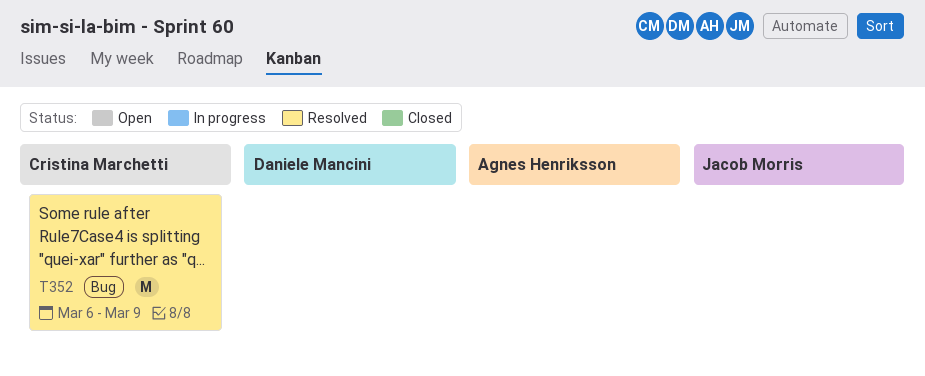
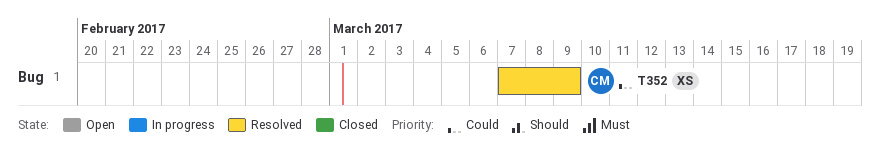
T352, estimate: M -> XS
T352, start: Mar 6 -> Mar 7

